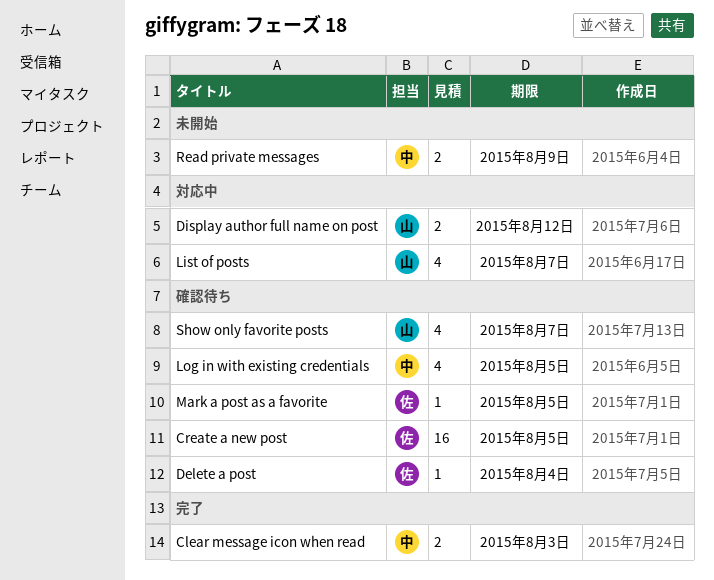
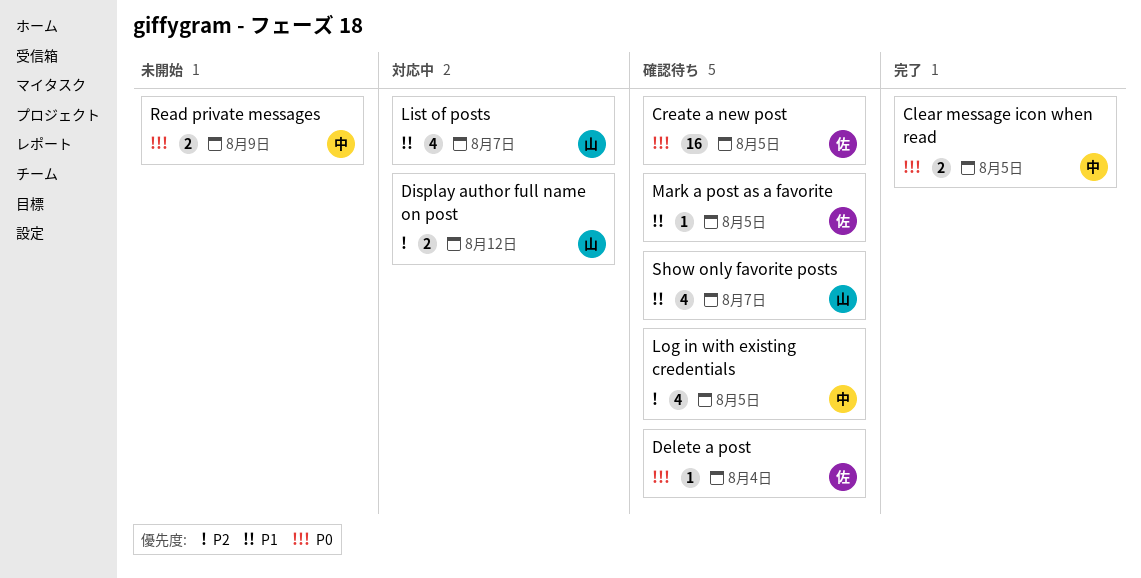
Clear message icon when read, due: Aug 3 -> Aug 5

